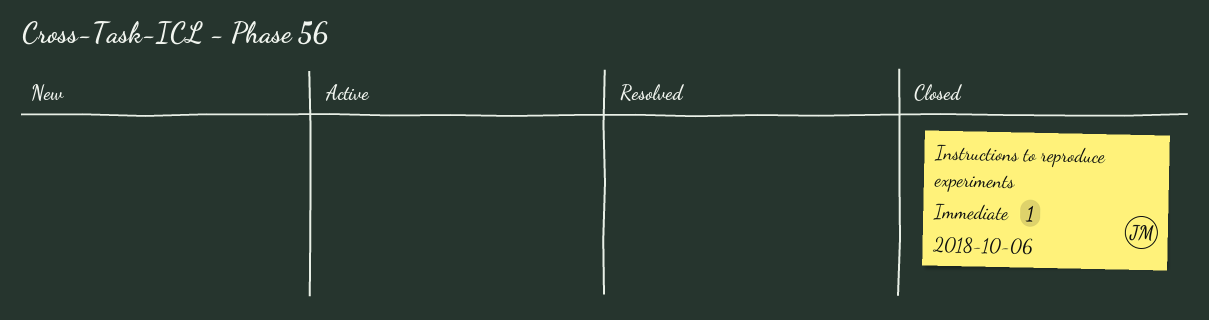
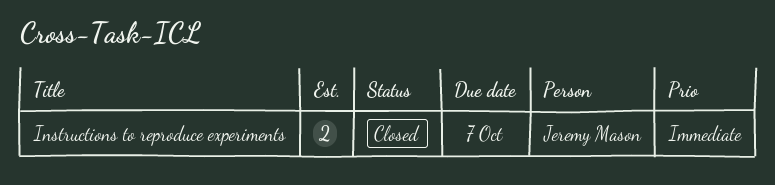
Instructions to reproduce experiments, estimate: 1 -> 2
Instructions to reproduce experiments, due: Oct 6 -> Oct 7

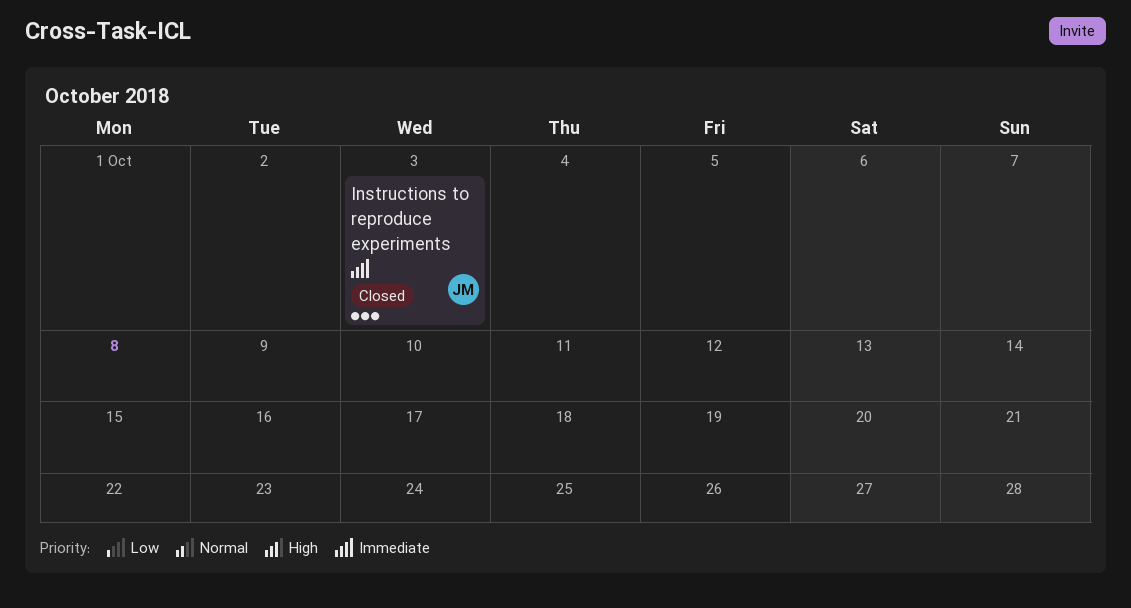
Instructions to reproduce experiments, estimate: 2 -> 3
Instructions to reproduce experiments, due: Oct 7 -> Oct 3

